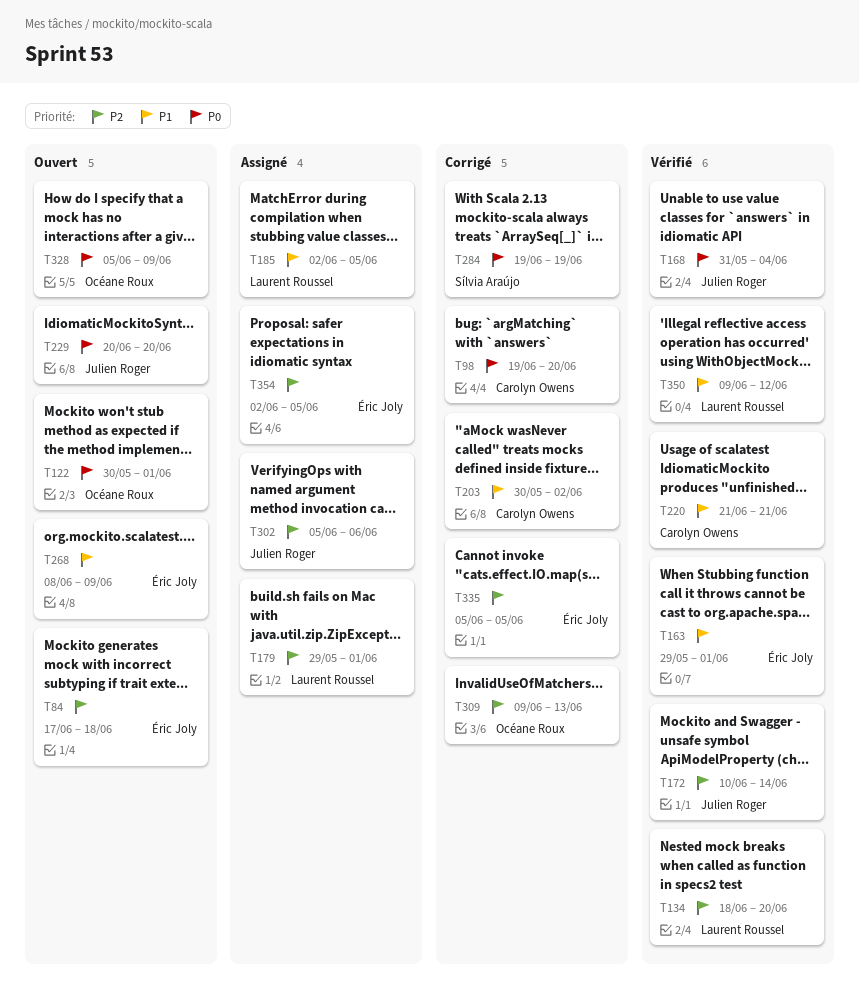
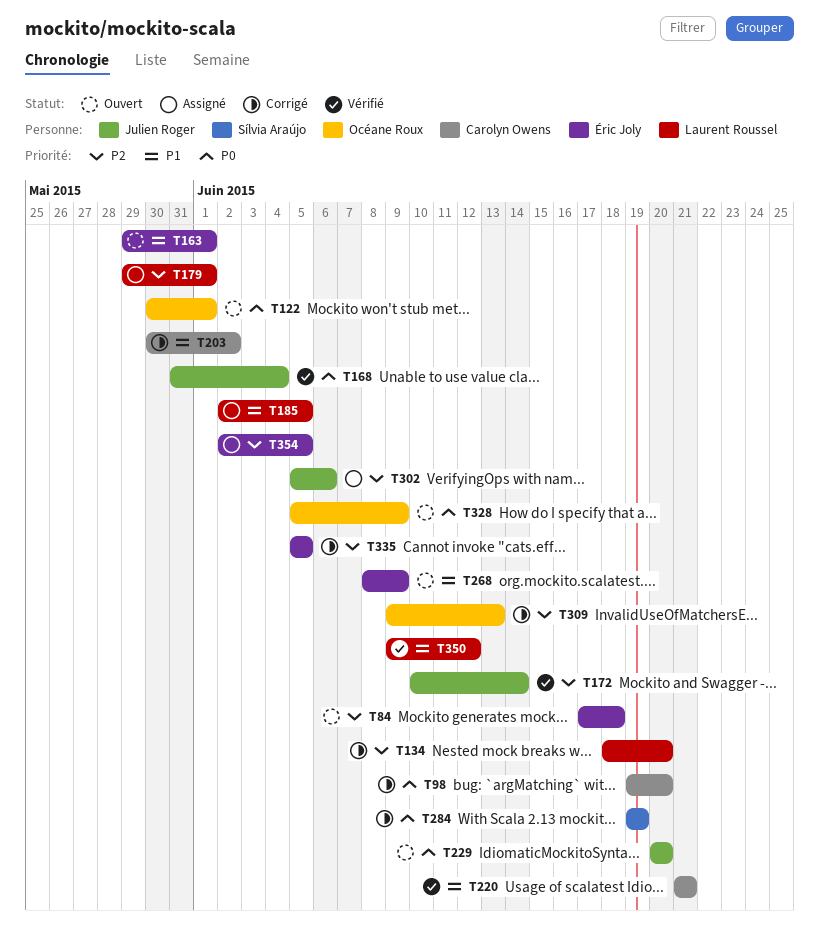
T134, status: Vérifié -> Corrigé
T163, status: Vérifié -> Ouvert

